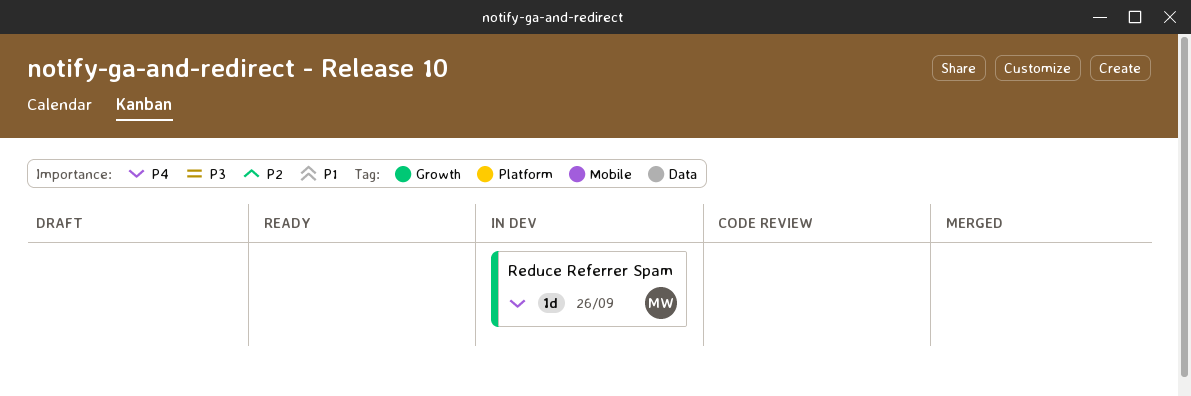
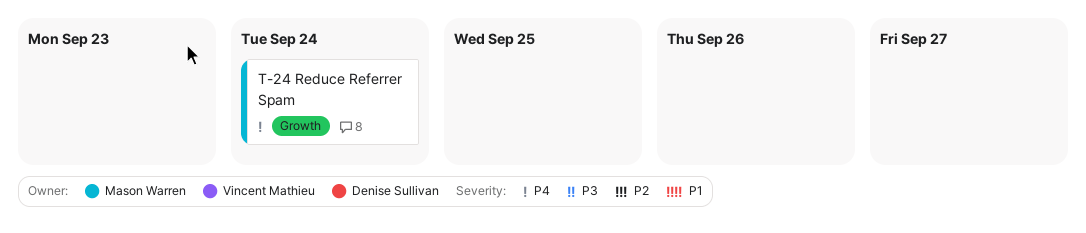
Reduce Referrer Spam, due: Sep 26 -> Sep 24

